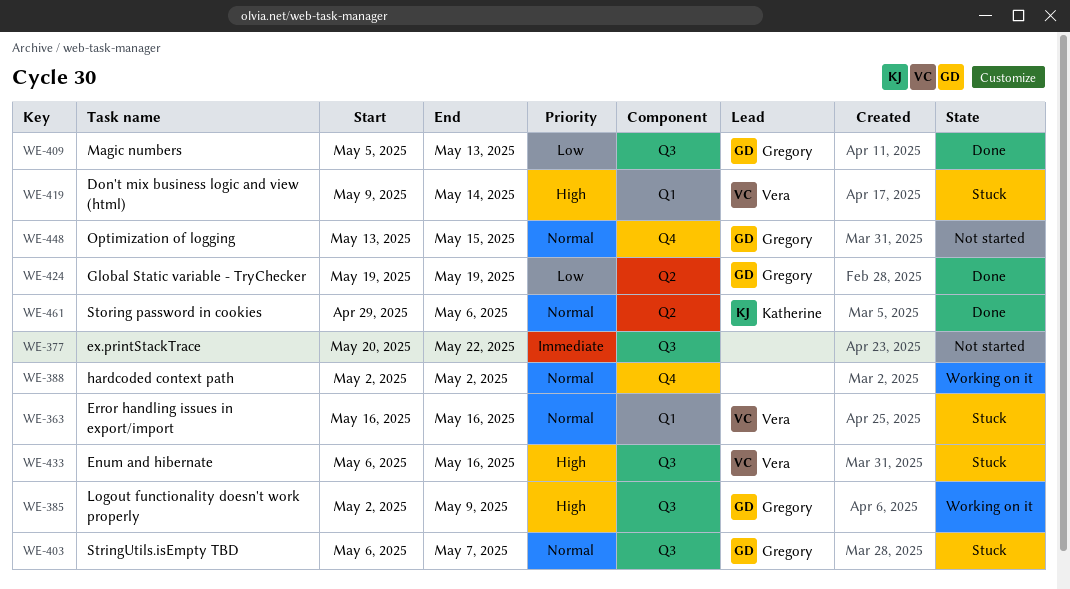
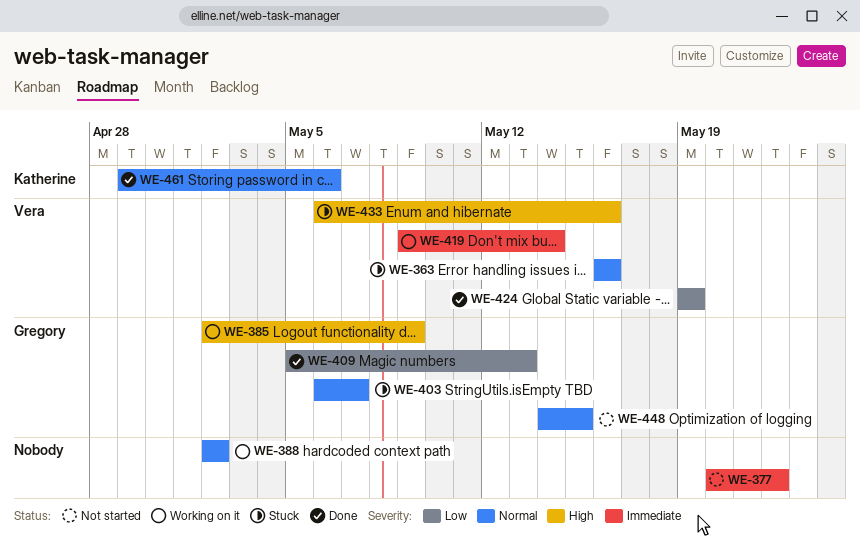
WE-419, status: Stuck -> Working on it
WE-419, priority: High -> Immediate
WE-424, owner: Gregory -> Vera
WE-448, start: May 13 -> May 14

